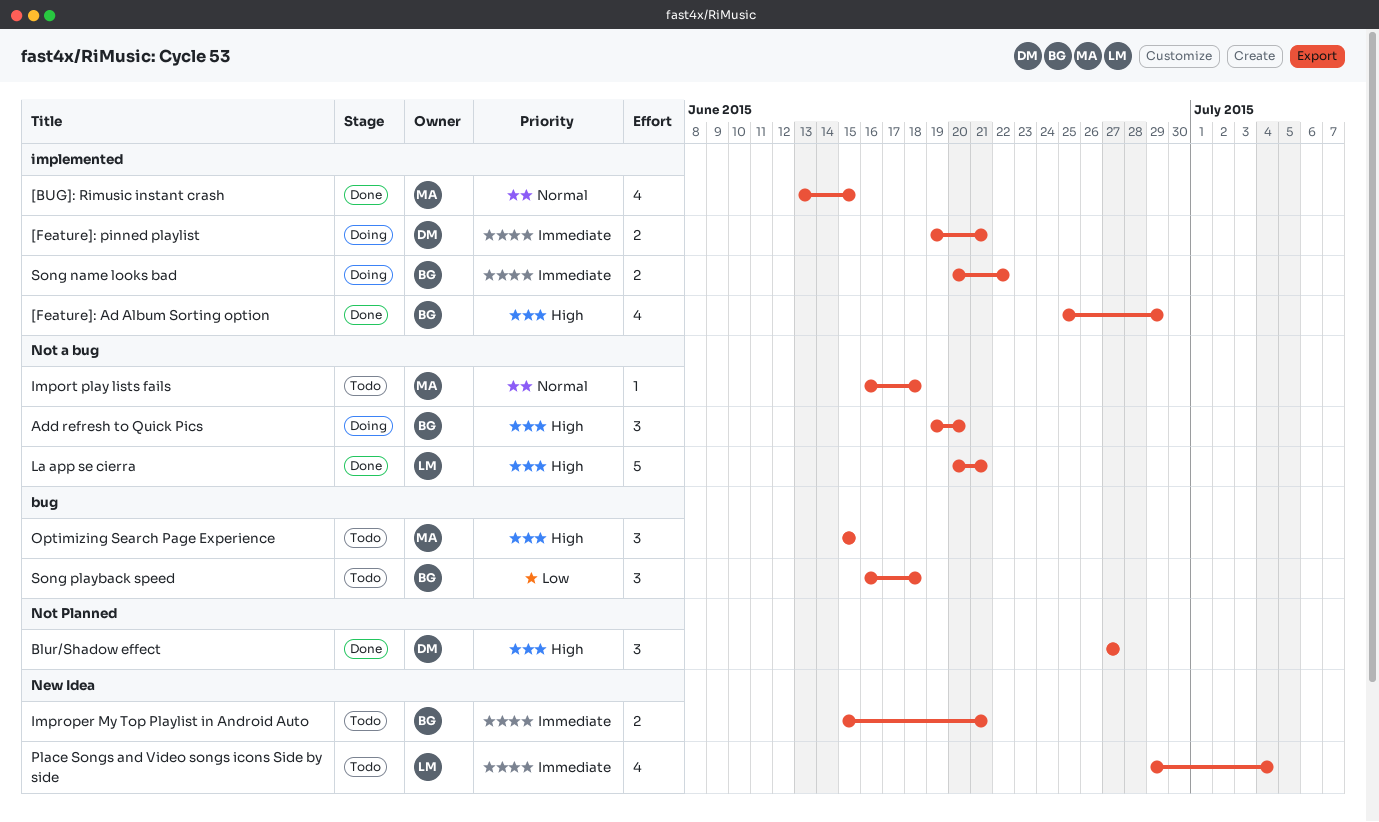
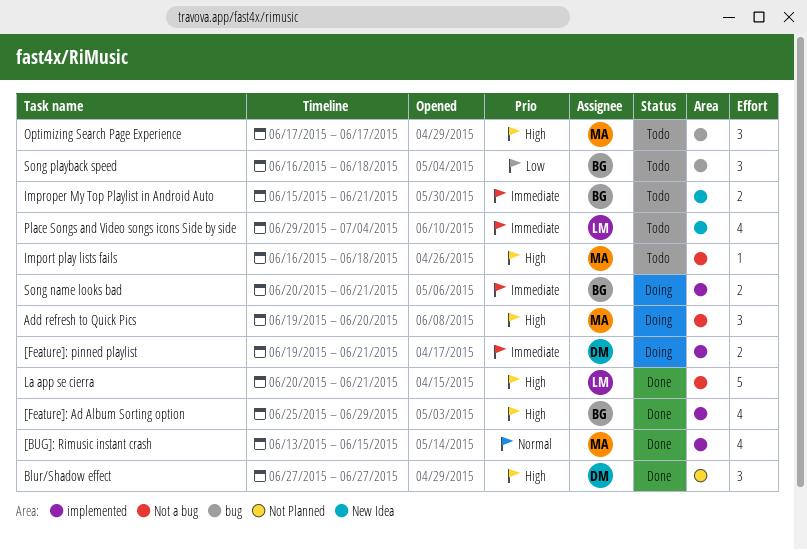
Add refresh to Quick Pics, owner: BG -> MA
Import play lists fails, priority: Normal -> High
Optimizing Search Page Experience, start: Jun 15 -> Jun 17
Optimizing Search Page Experience, due: Jun 15 -> Jun 17
Song name looks bad, due: Jun 22 -> Jun 21

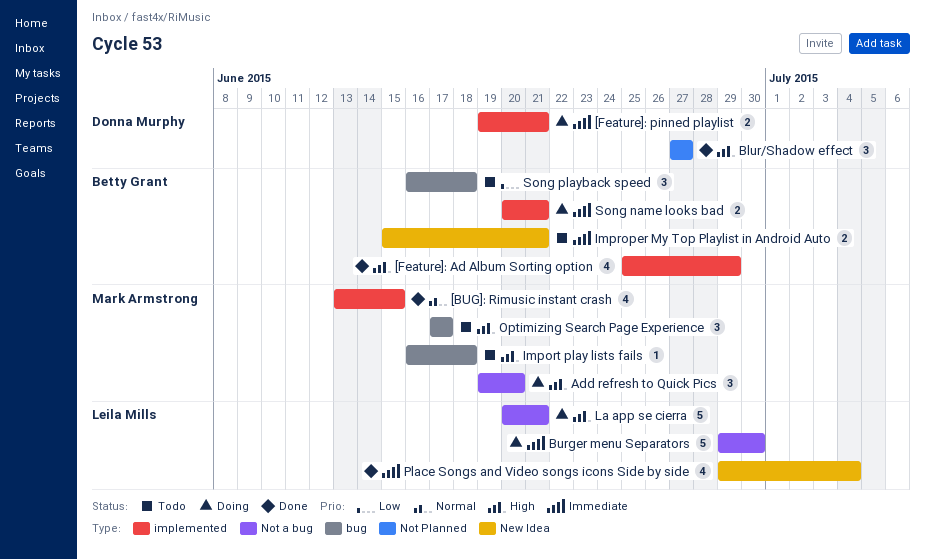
Burger menu Separators: none -> present
Import play lists fails, label: Not a bug -> bug
La app se cierra, status: Done -> Doing
Place Songs and Video songs icons Side by side, status: Todo -> Done

